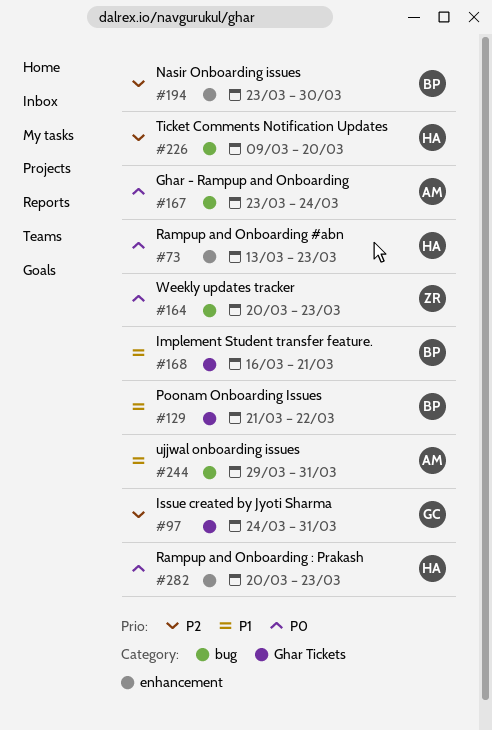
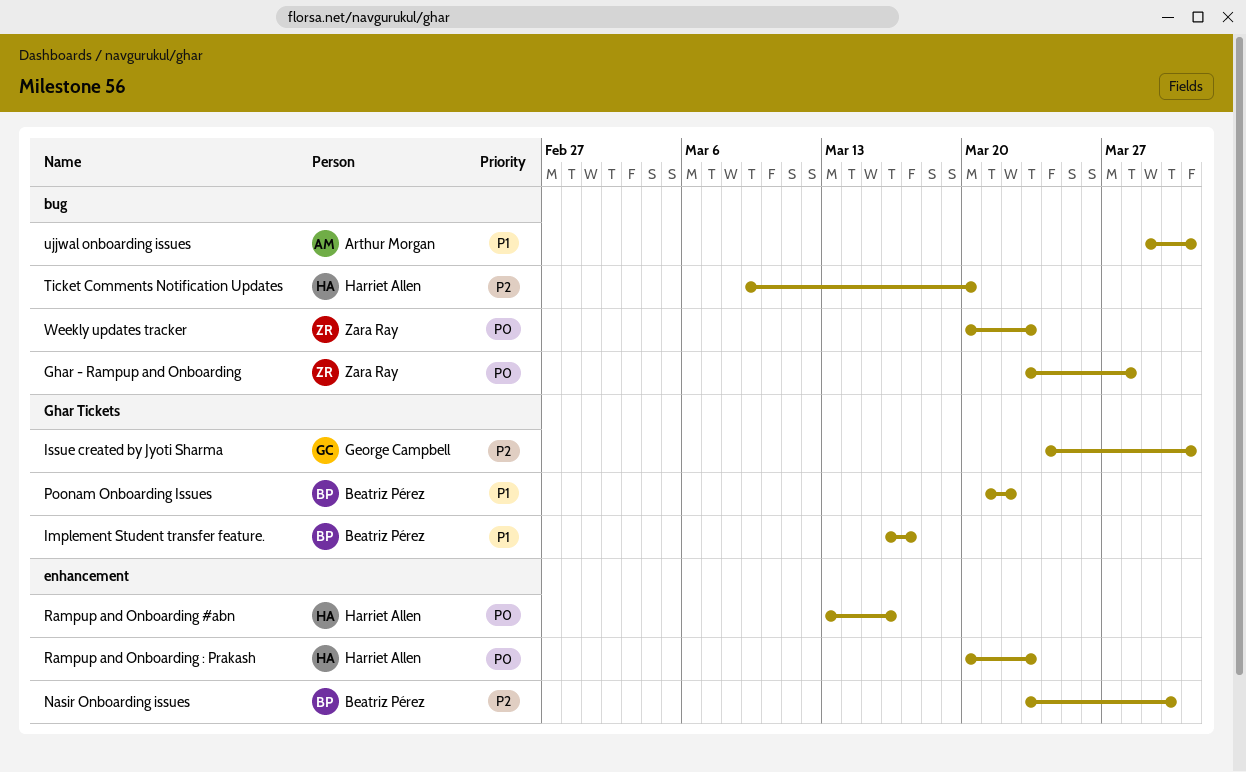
Ghar - Rampup and Onboarding, owner: Arthur Morgan -> Zara Ray
Ghar - Rampup and Onboarding, due: Mar 24 -> Mar 28
Implement Student transfer feature., due: Mar 21 -> Mar 17
Rampup and Onboarding #abn, due: Mar 23 -> Mar 16

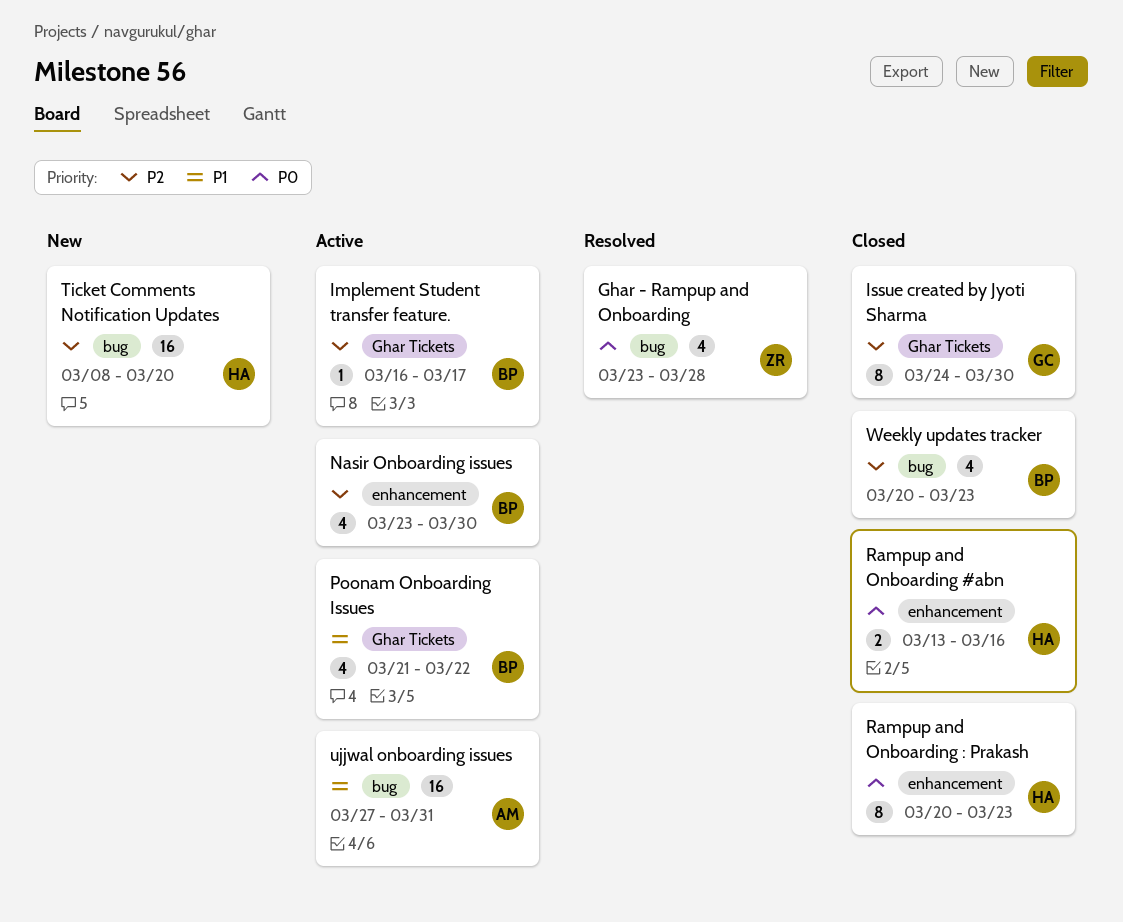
Implement Student transfer feature., priority: P1 -> P2
Issue created by Jyoti Sharma, due: Mar 31 -> Mar 30
Ticket Comments Notification Updates, start: Mar 9 -> Mar 8
ujjwal onboarding issues, start: Mar 29 -> Mar 27
Weekly updates tracker, owner: Zara Ray -> Beatriz Pérez
Weekly updates tracker, priority: P0 -> P2

